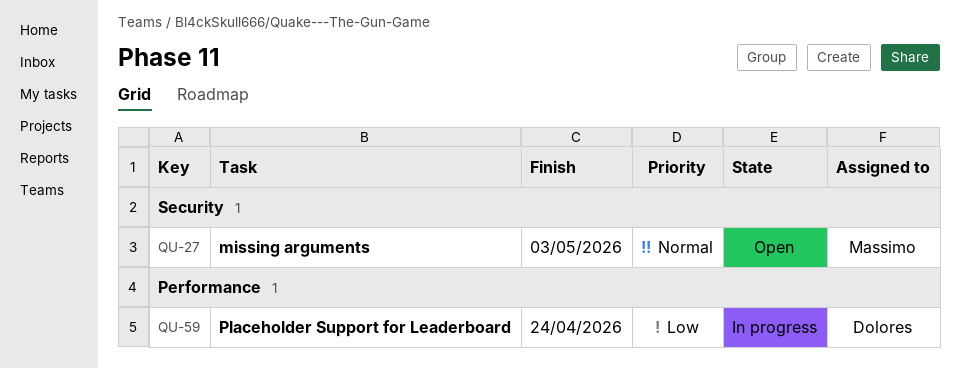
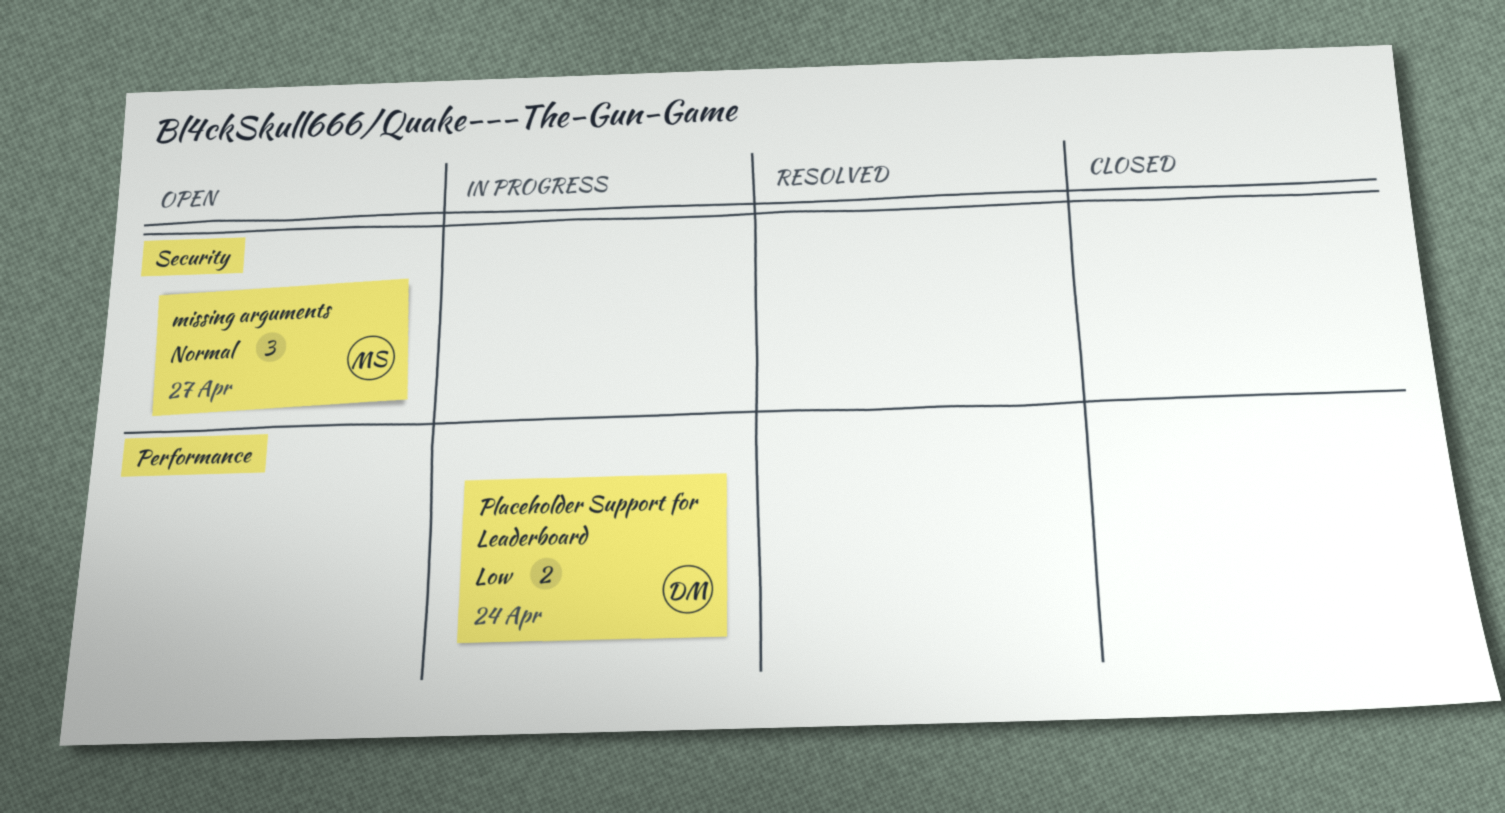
missing arguments, due: May 3 -> Apr 27

